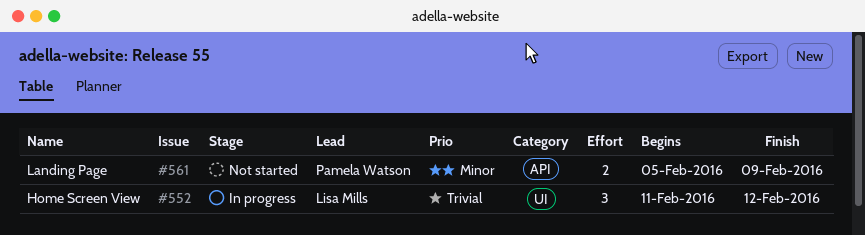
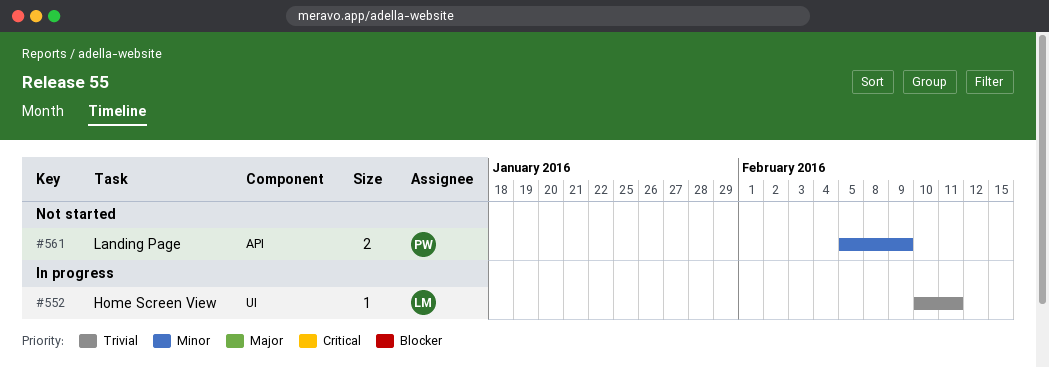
#552, estimate: 3 -> 1
#552, start: Feb 11 -> Feb 10
#552, due: Feb 12 -> Feb 11

